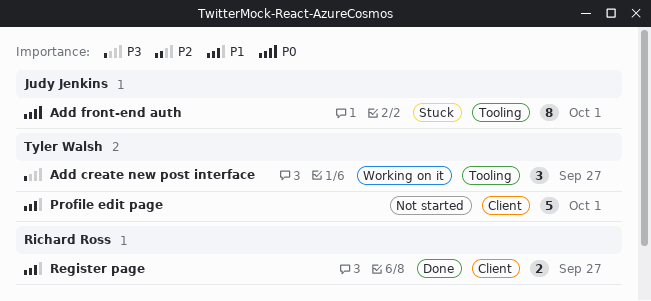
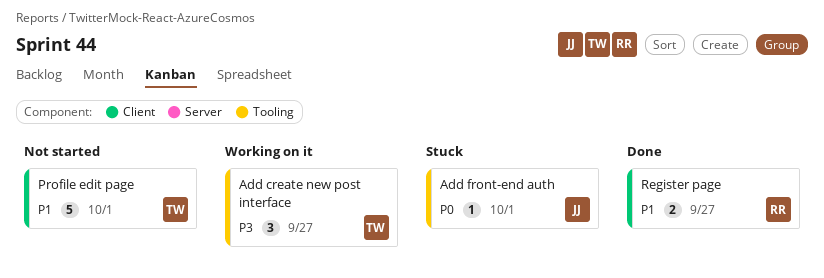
Add front-end auth, estimate: 8 -> 1

